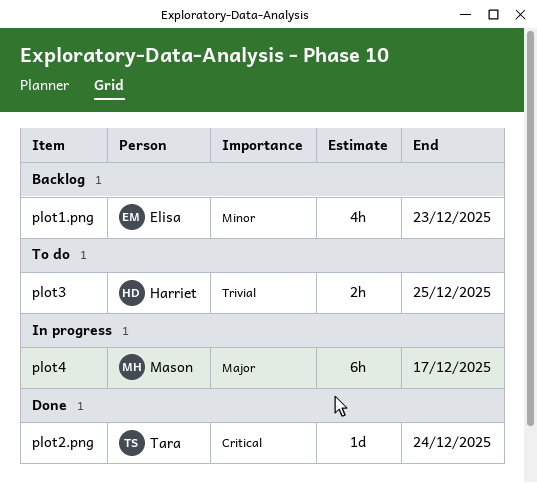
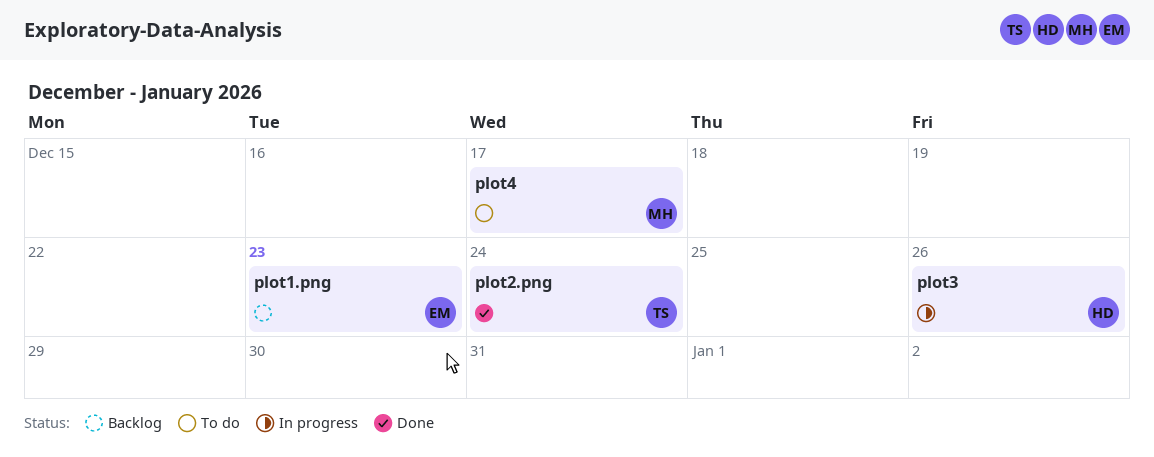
plot3, status: To do -> In progress
plot3, due: Dec 25 -> Dec 26
plot4, status: In progress -> To do

